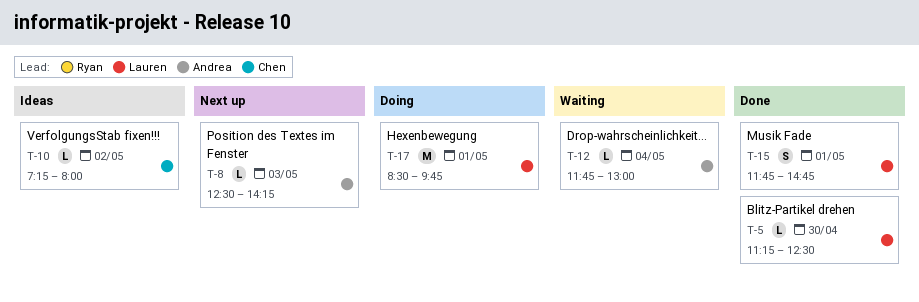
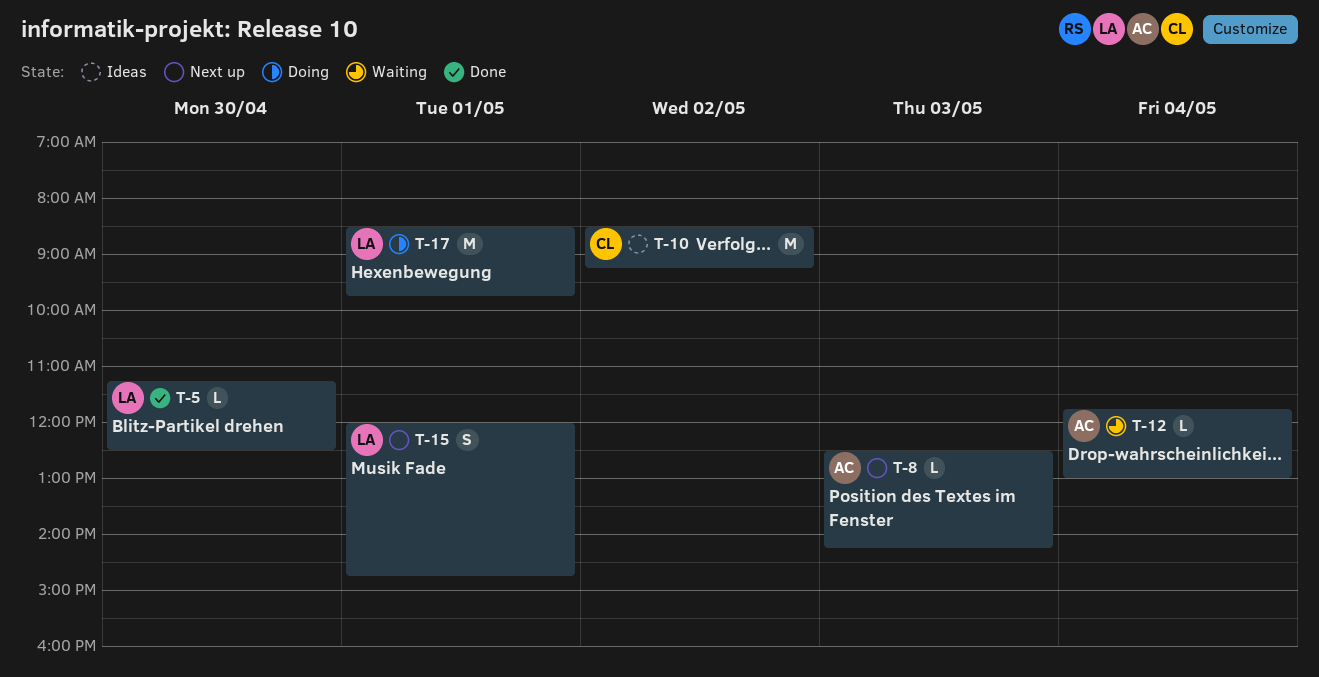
T-10, estimate: L -> M
T-10, begins: 07:15 -> 08:30
T-10, ends: 08:00 -> 09:15
T-15, status: Done -> Next up
T-15, begins: 11:45 -> 12:00

